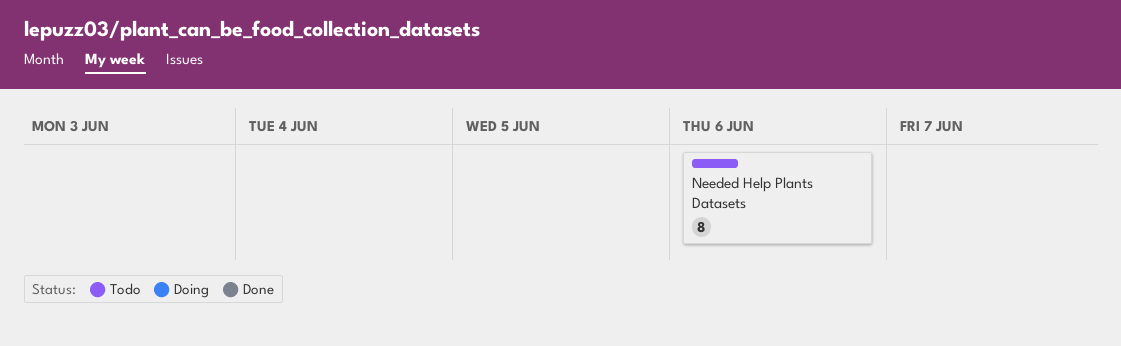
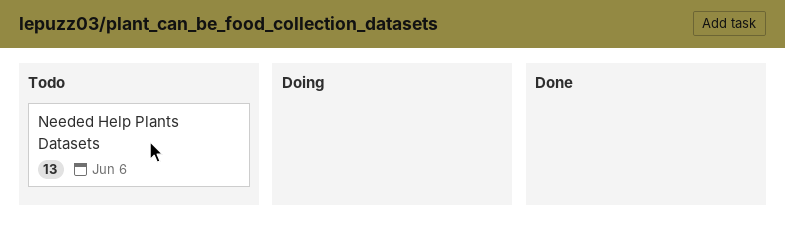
Needed Help Plants Datasets, estimate: 8 -> 13

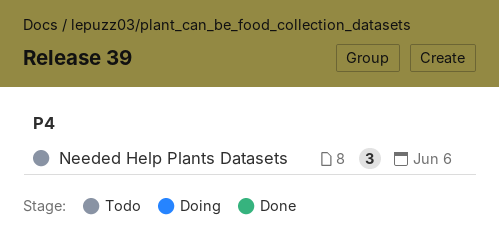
Needed Help Plants Datasets, estimate: 13 -> 3

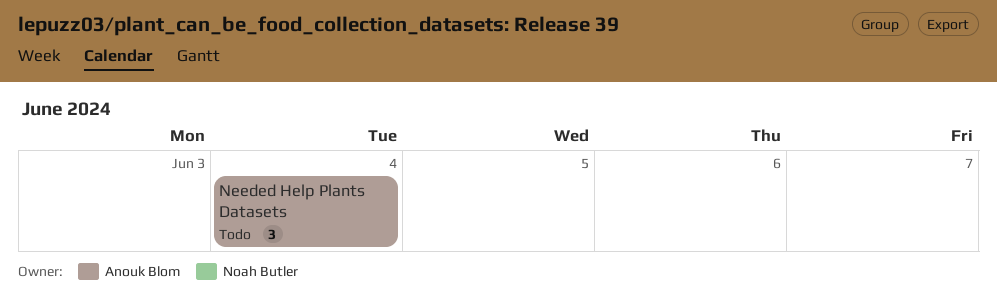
Needed Help Plants Datasets, due: Jun 6 -> Jun 4

